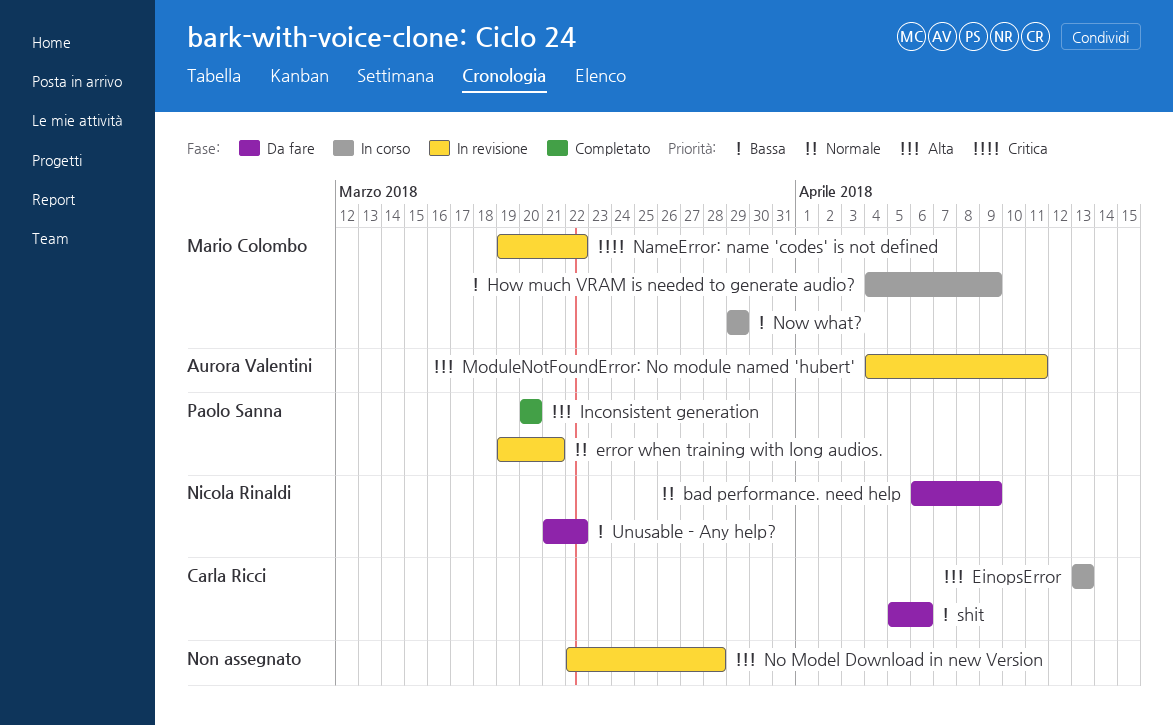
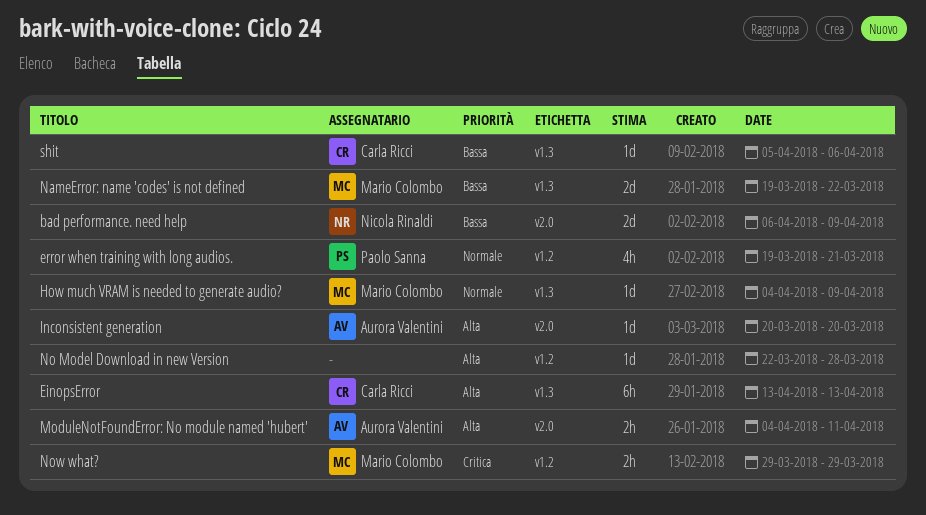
bad performance. need help, priority: Normale -> Bassa
How much VRAM is needed to generate audio?, priority: Bassa -> Normale
Inconsistent generation, owner: Paolo Sanna -> Aurora Valentini
NameError: name 'codes' is not defined, priority: Critica -> Bassa
Now what?, priority: Bassa -> Critica
Unusable - Any help?: present -> none

